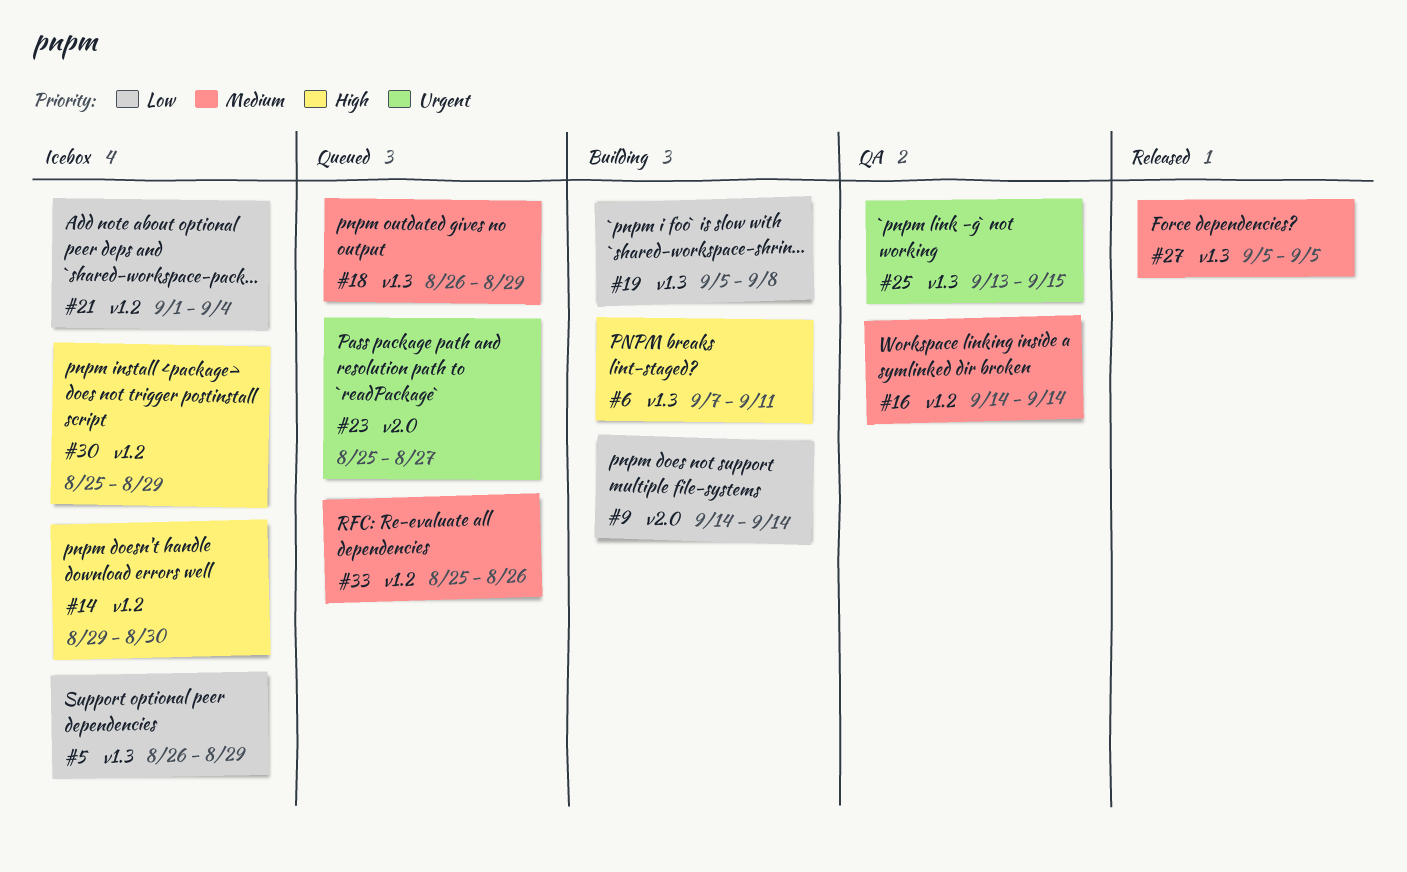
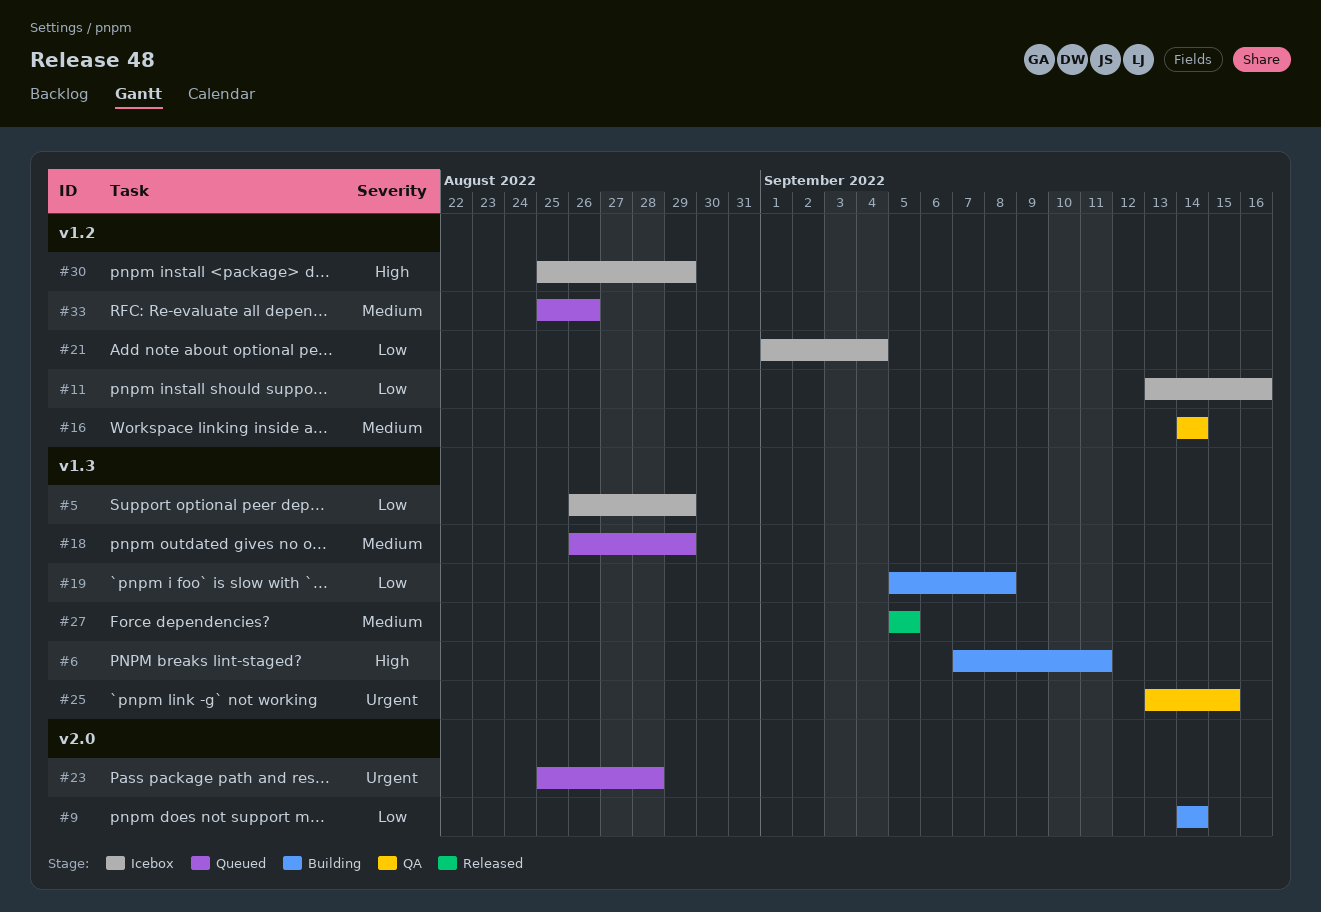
#11: none -> present
#14: present -> none
#23, due: Aug 27 -> Aug 28

